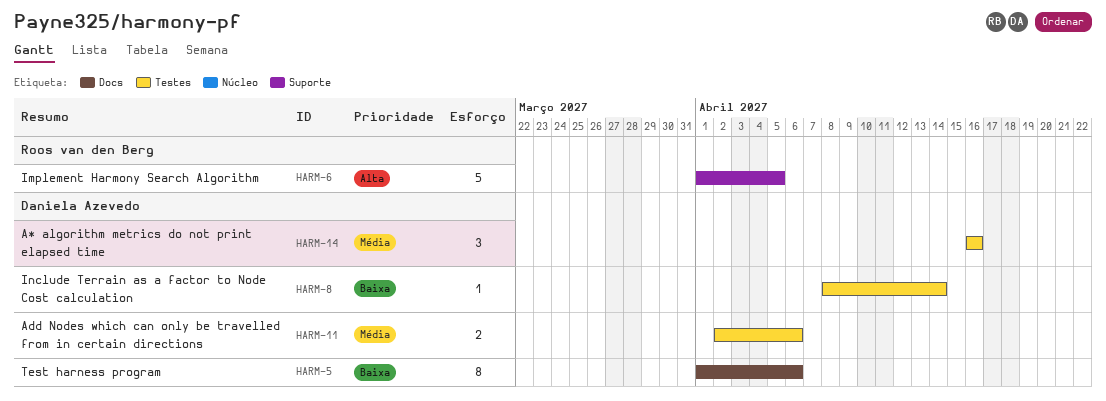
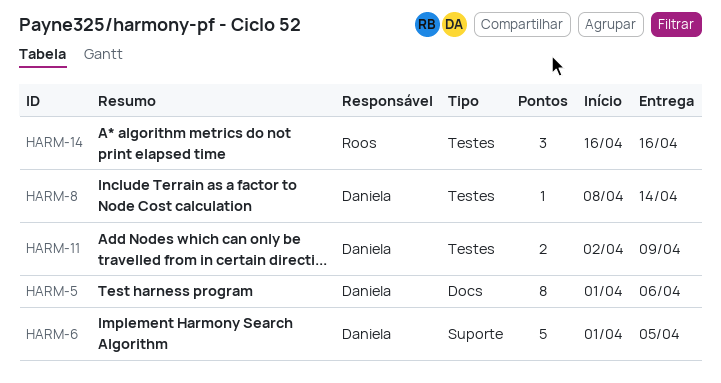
HARM-6, owner: Roos van den Berg -> Daniela Azevedo
HARM-11, due: Apr 6 -> Apr 9
HARM-14, owner: Daniela Azevedo -> Roos van den Berg

